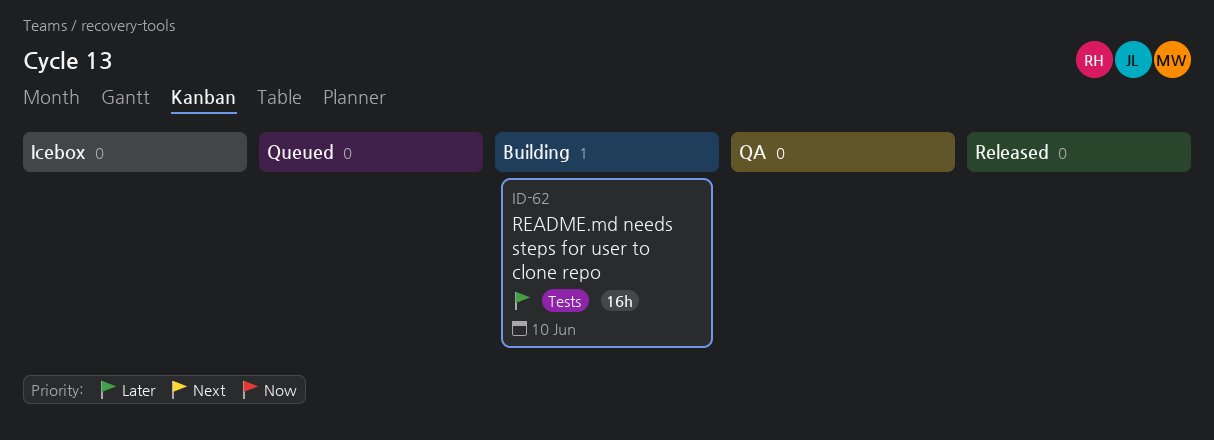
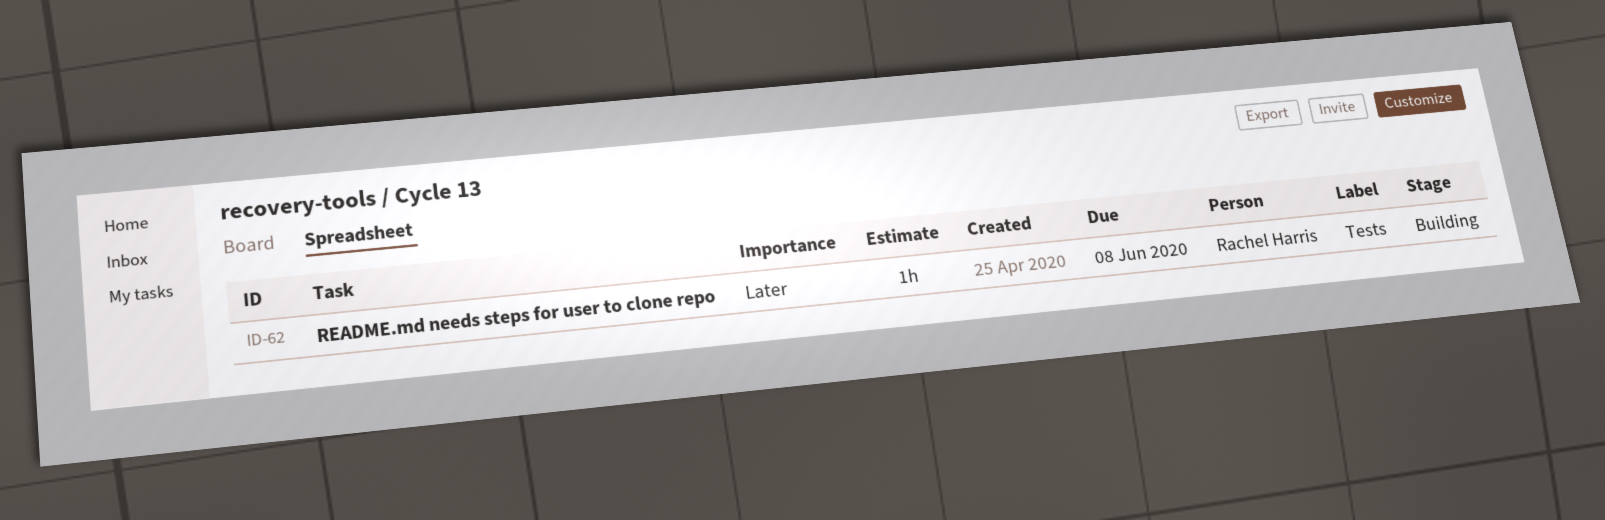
ID-62, estimate: 16h -> 1h
ID-62, due: Jun 10 -> Jun 8

